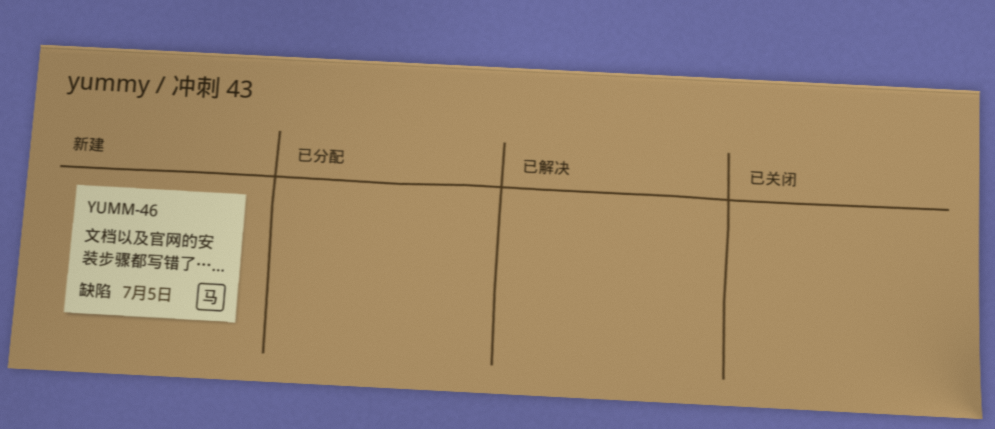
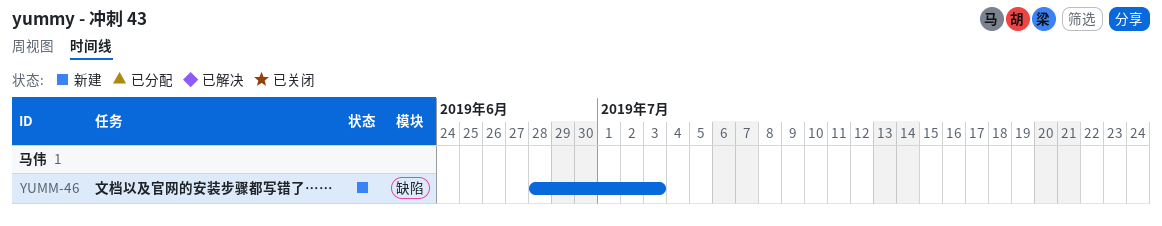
YUMM-46, due: Jul 5 -> Jul 3

